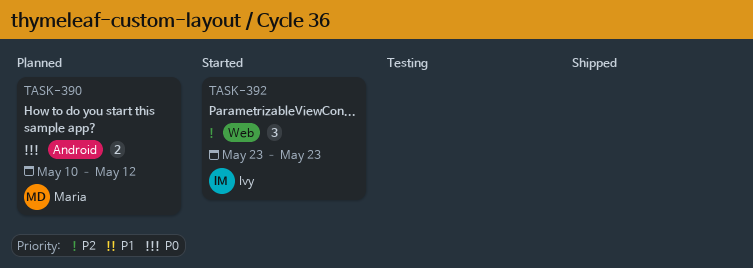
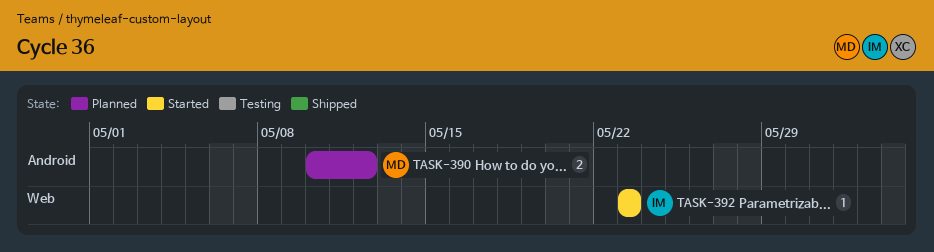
TASK-392, estimate: 3 -> 1

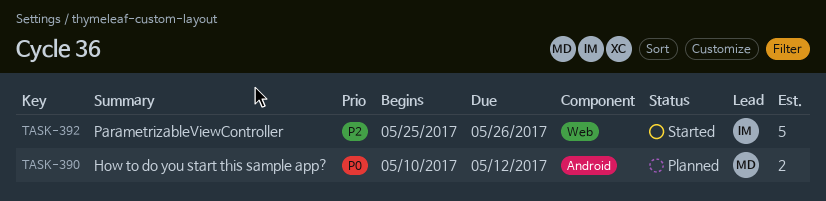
TASK-392, estimate: 1 -> 5
TASK-392, start: May 23 -> May 25
TASK-392, due: May 23 -> May 26

